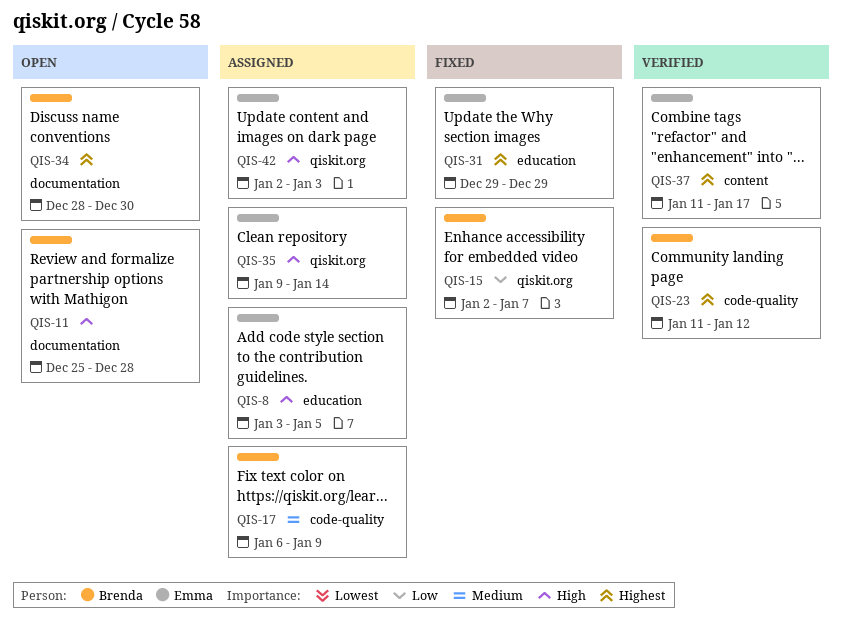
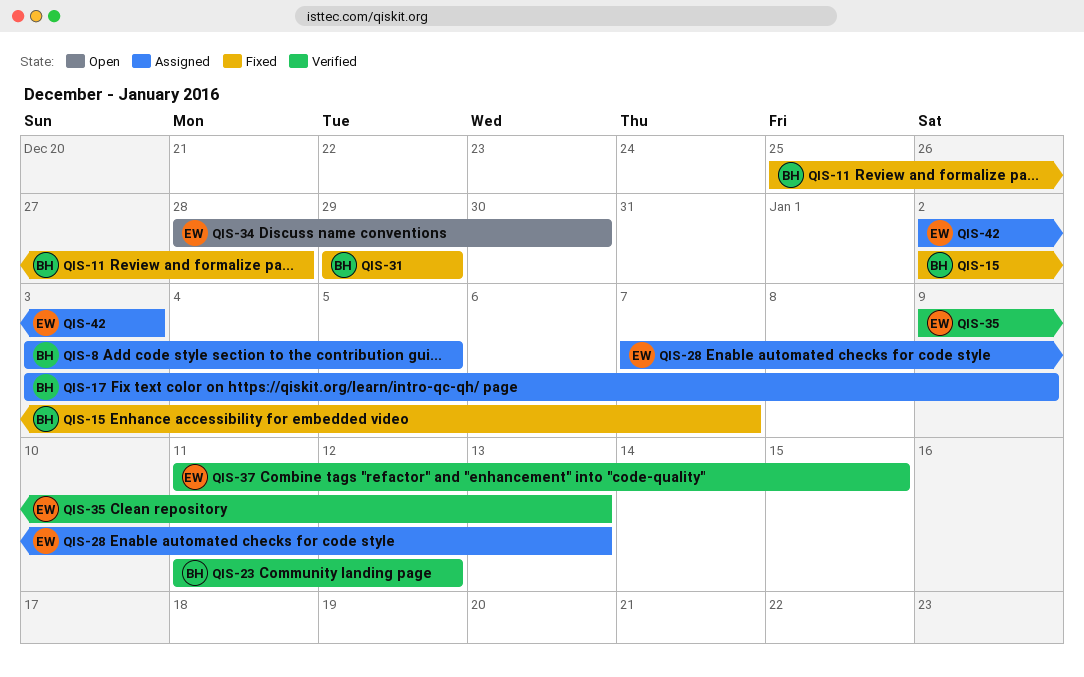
QIS-8, owner: Emma -> Brenda
QIS-11, status: Open -> Fixed
QIS-17, start: Jan 6 -> Jan 3
QIS-28: none -> present
QIS-31, owner: Emma -> Brenda
QIS-34, owner: Brenda -> Emma
QIS-35, status: Assigned -> Verified
QIS-35, due: Jan 14 -> Jan 13
QIS-37, due: Jan 17 -> Jan 15

